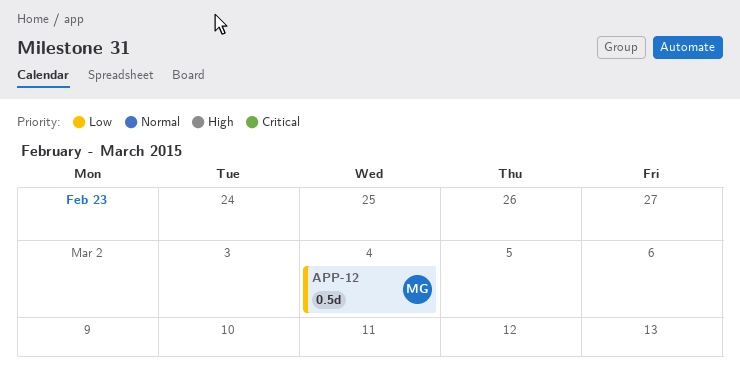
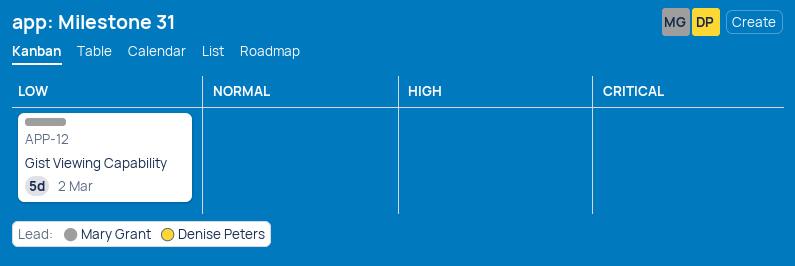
APP-12, estimate: 0.5d -> 5d
APP-12, due: Mar 4 -> Mar 2

